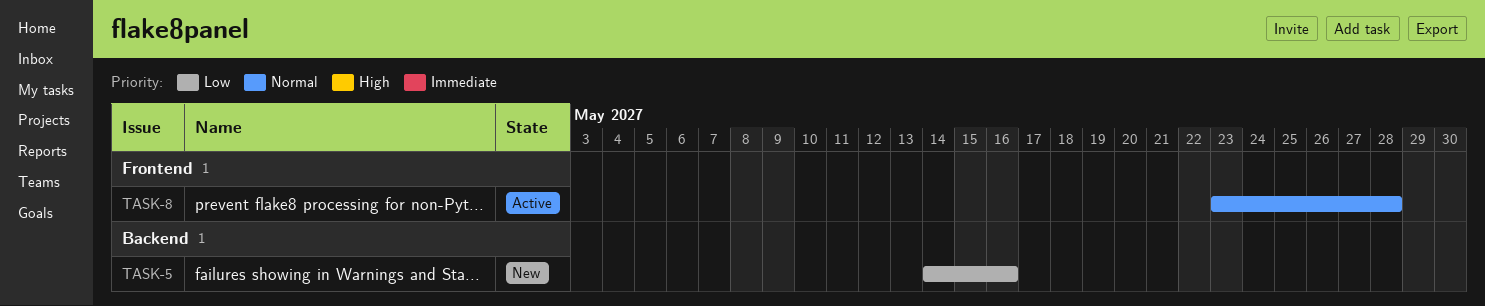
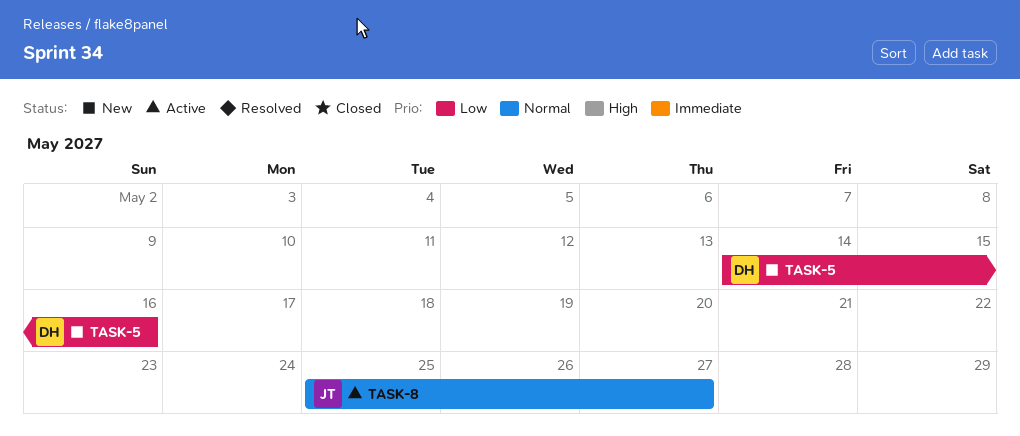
TASK-8, start: May 23 -> May 25
TASK-8, due: May 28 -> May 27

